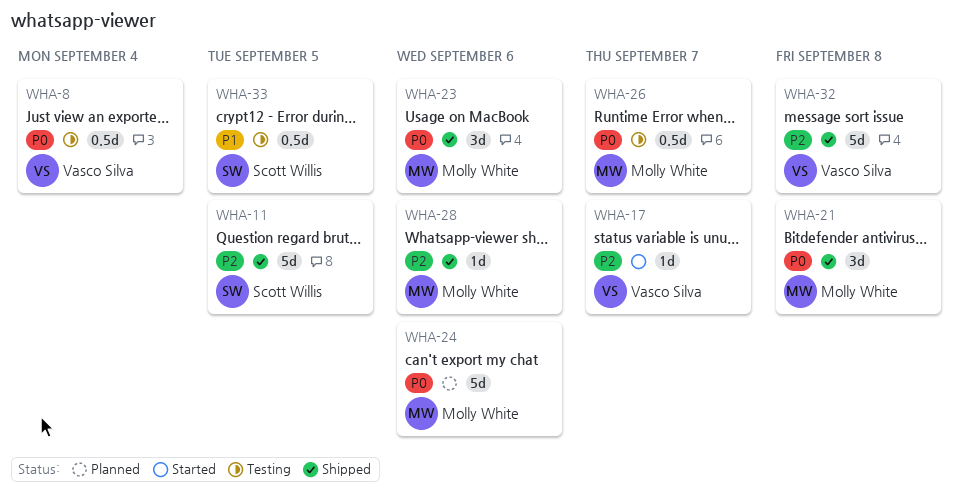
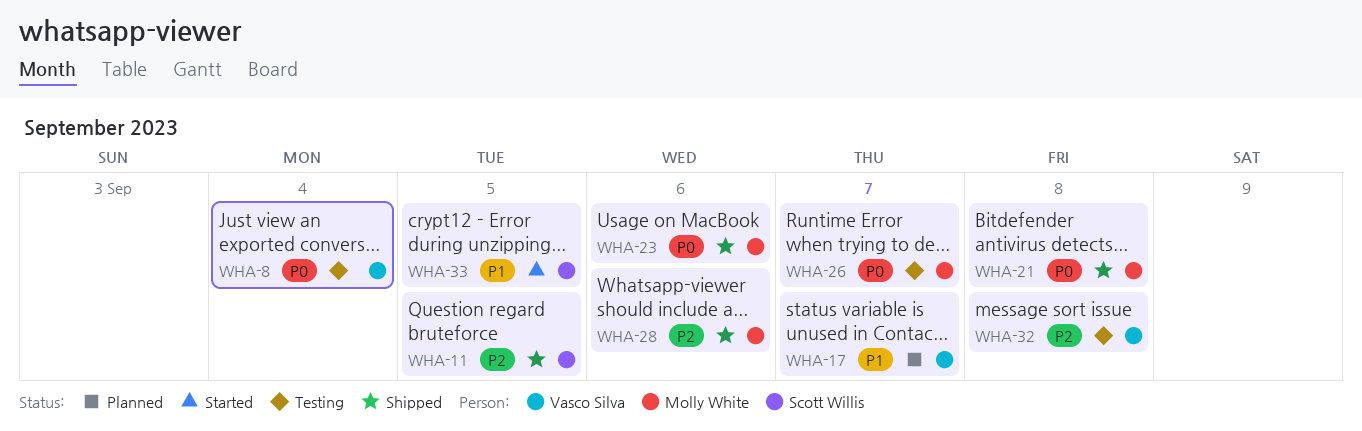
WHA-17, status: Started -> Planned
WHA-17, priority: P2 -> P1
WHA-24: present -> none
WHA-32, status: Shipped -> Testing
WHA-33, status: Testing -> Started

